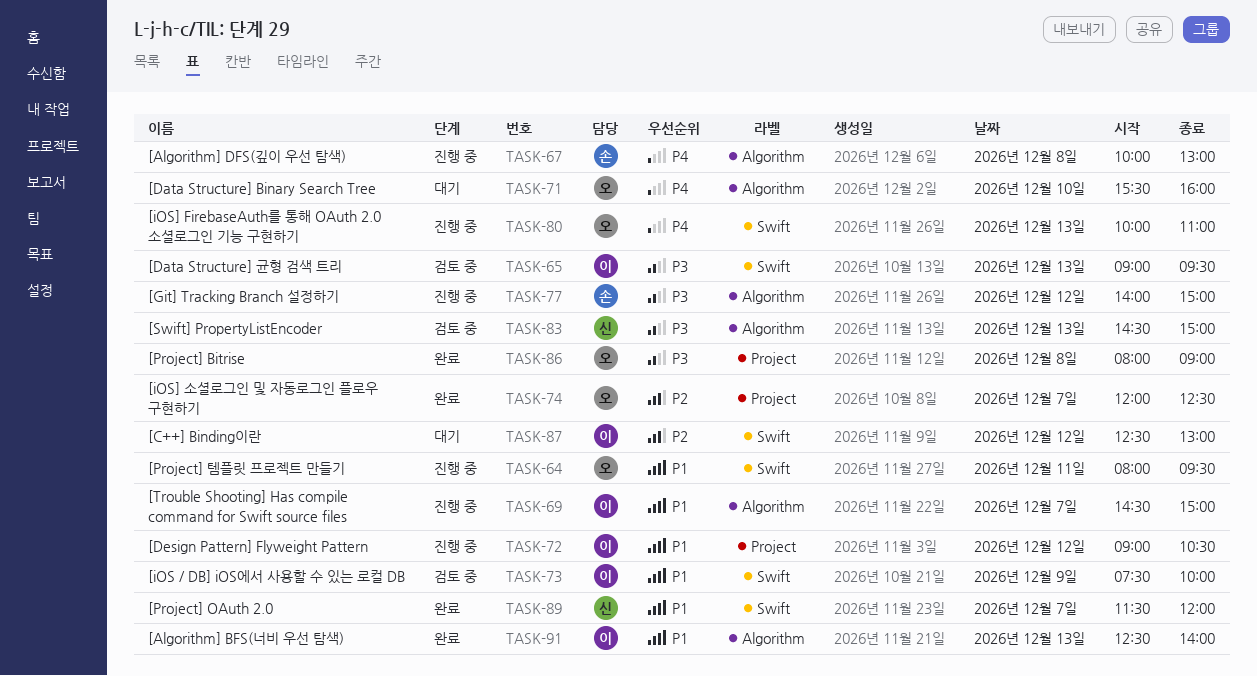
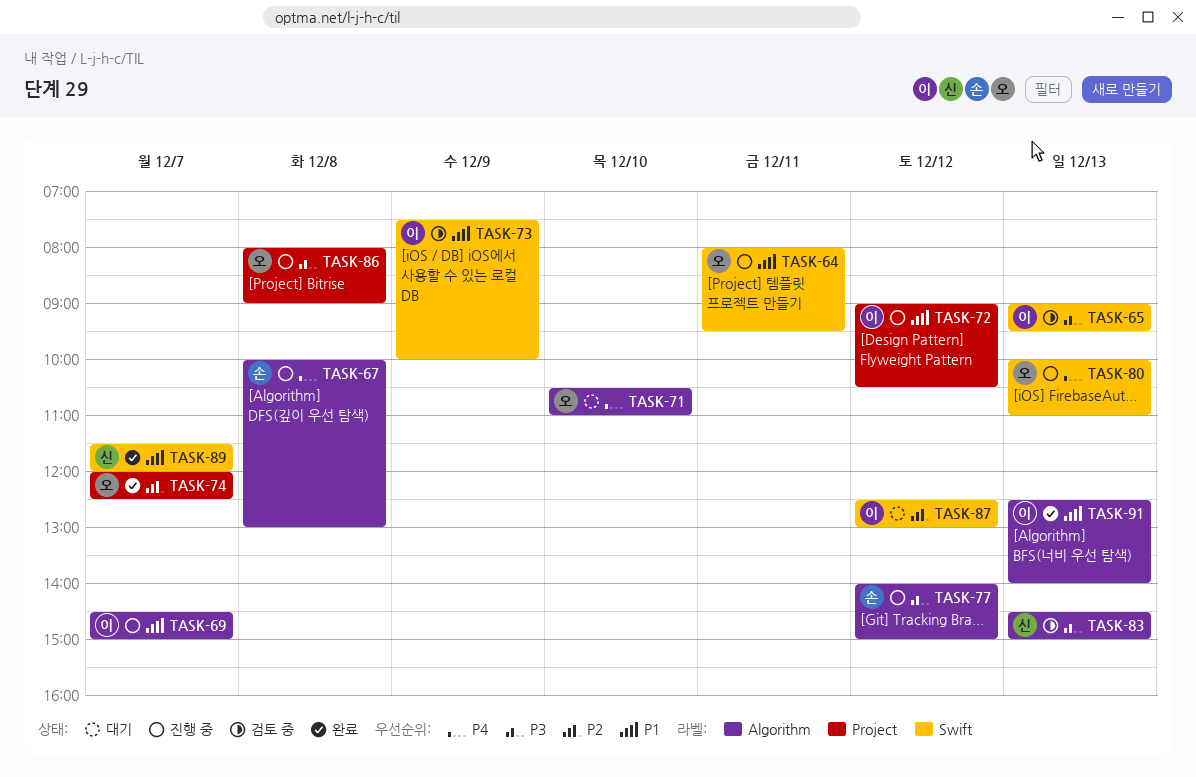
TASK-71, begins: 15:30 -> 10:30
TASK-71, ends: 16:00 -> 11:00
TASK-86, status: 완료 -> 진행 중

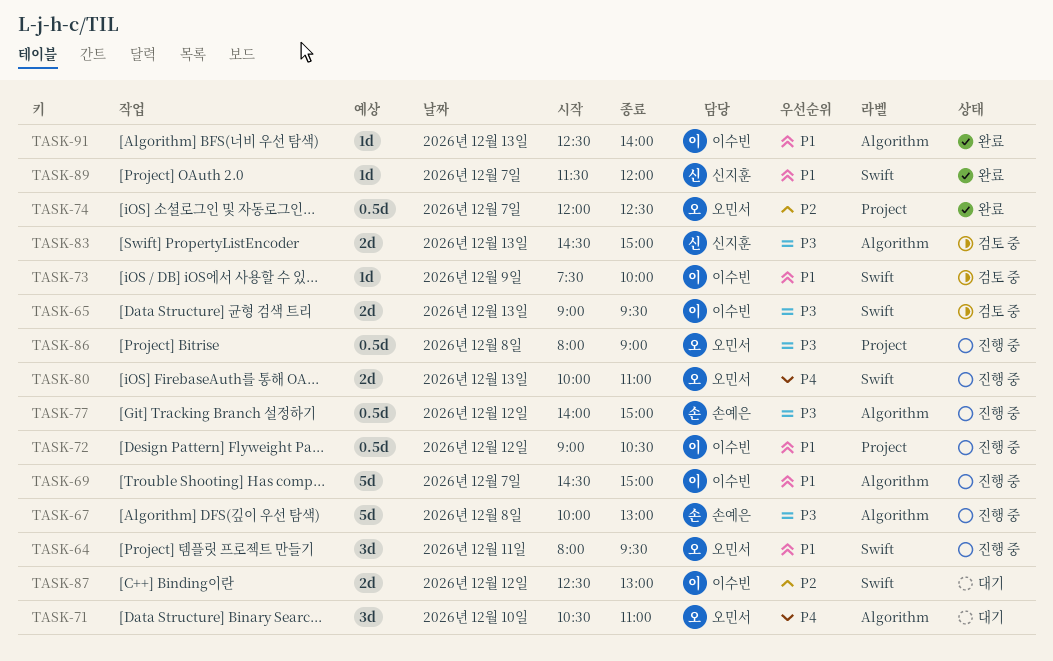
TASK-67, priority: P4 -> P3

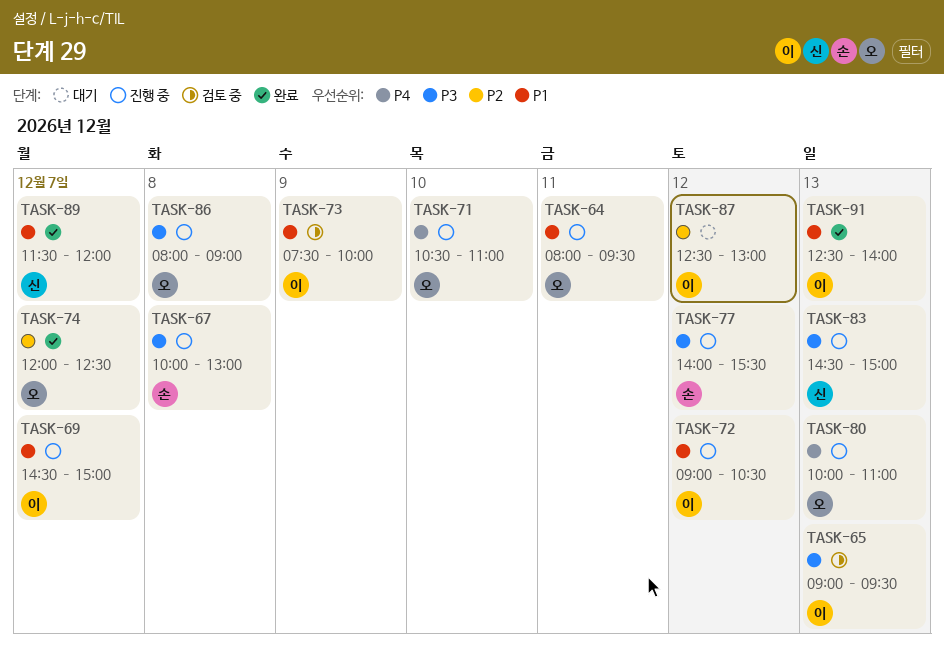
TASK-71, status: 대기 -> 진행 중
TASK-77, ends: 15:00 -> 15:30
TASK-83, status: 검토 중 -> 진행 중

